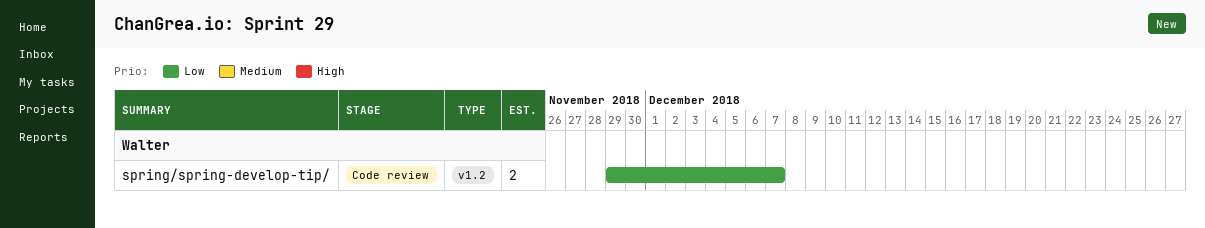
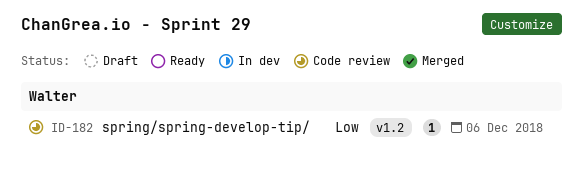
spring/spring-develop-tip/, estimate: 2 -> 1
spring/spring-develop-tip/, due: Dec 7 -> Dec 6

